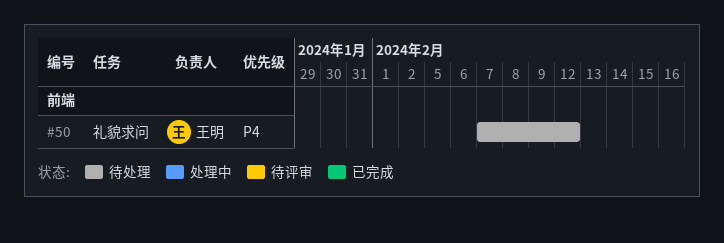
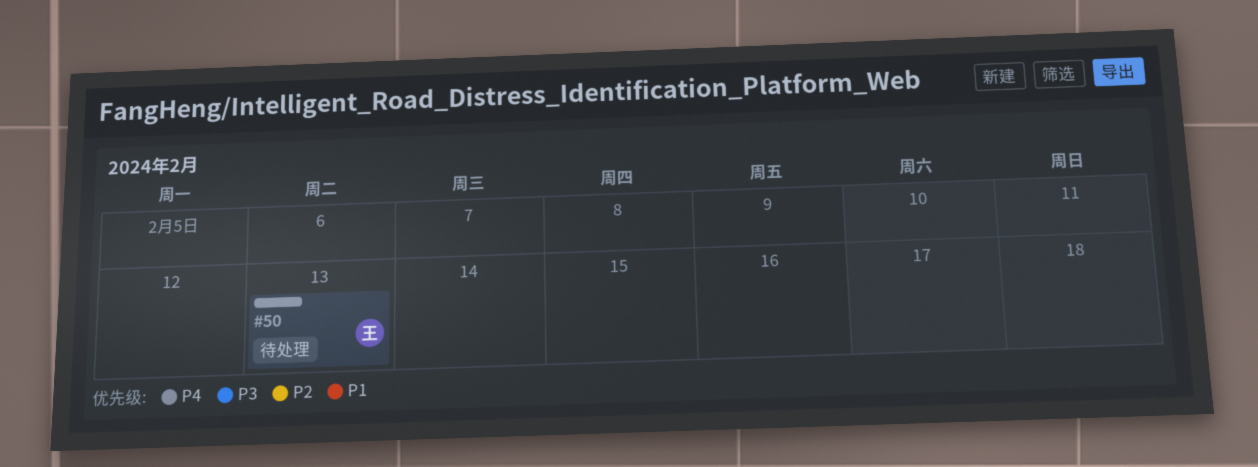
#50, due: Feb 12 -> Feb 13

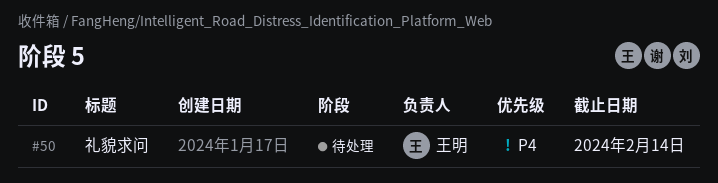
#50, due: Feb 13 -> Feb 14

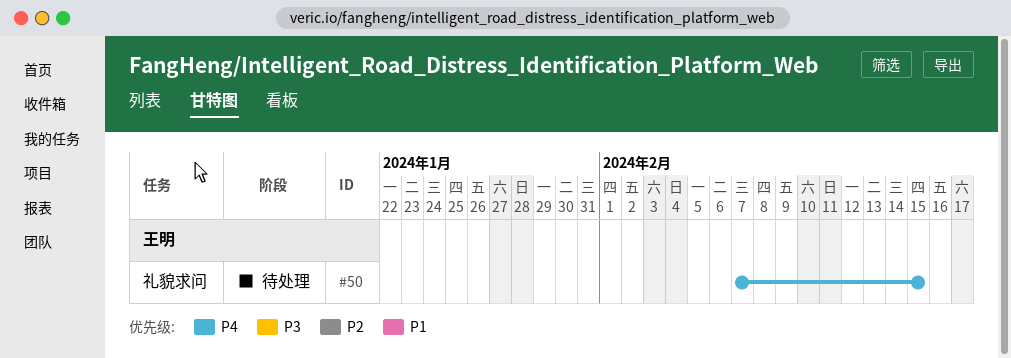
#50, due: Feb 14 -> Feb 15

